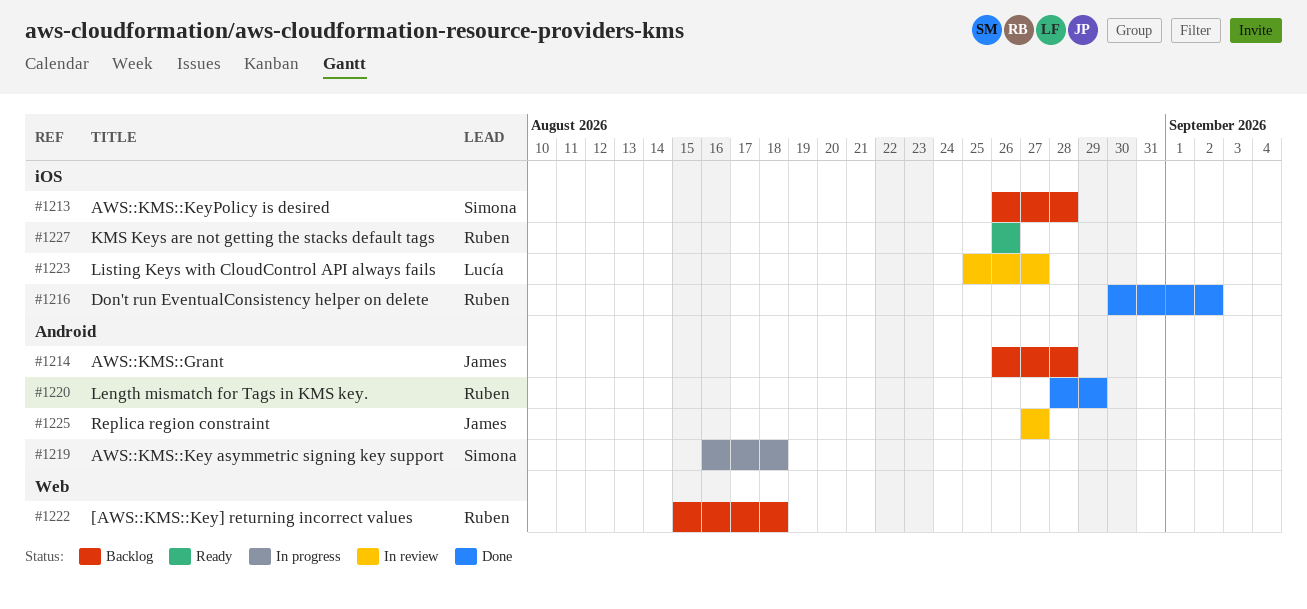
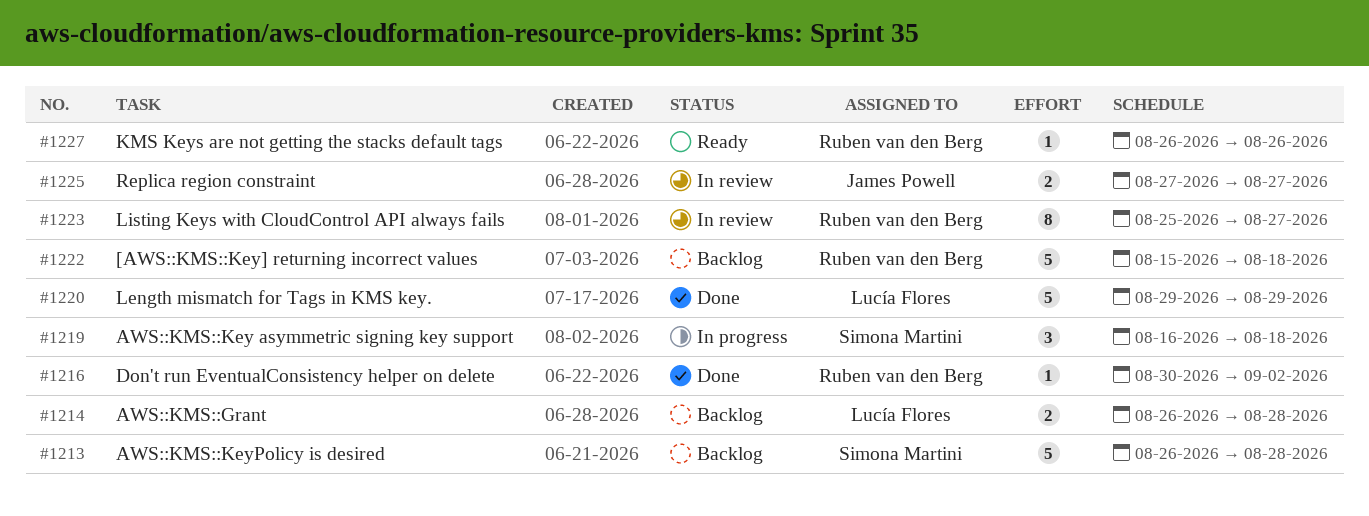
#1214, owner: James Powell -> Lucía Flores
#1220, owner: Ruben van den Berg -> Lucía Flores
#1220, start: Aug 28 -> Aug 29
#1223, owner: Lucía Flores -> Ruben van den Berg

